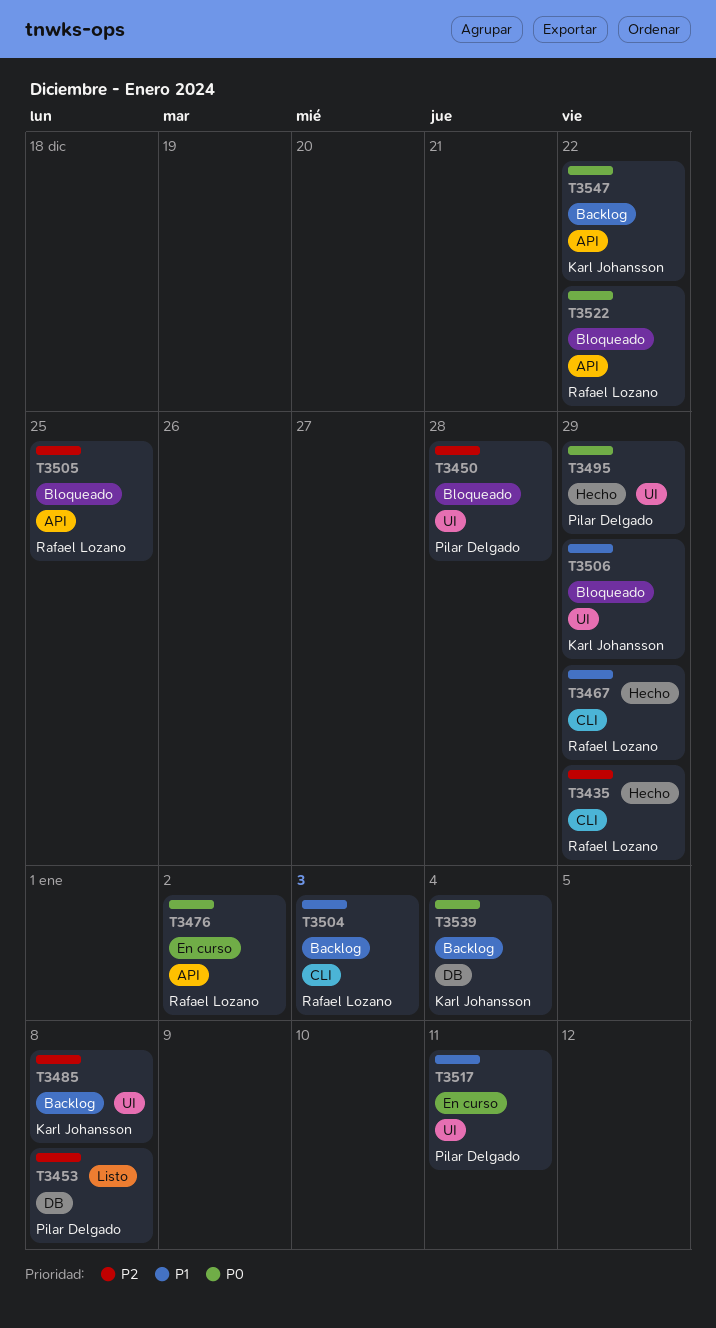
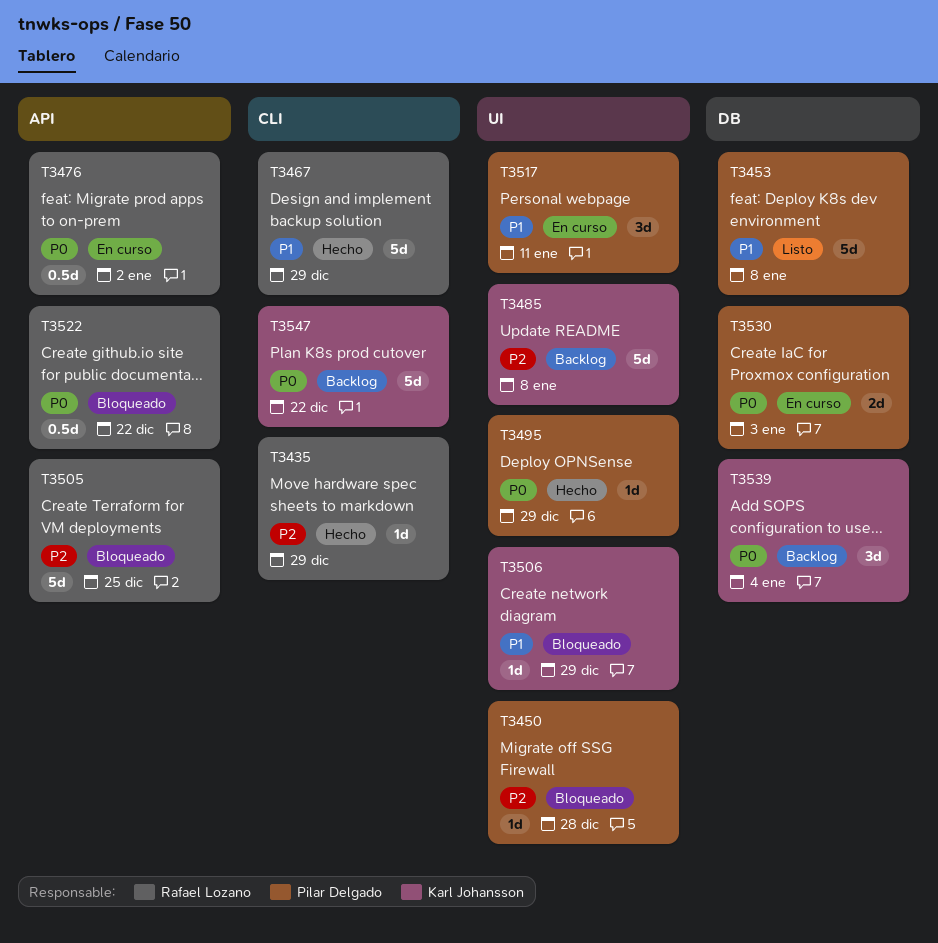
T3453, priority: P2 -> P1
T3504: present -> none
T3530: none -> present
T3547, label: API -> CLI

